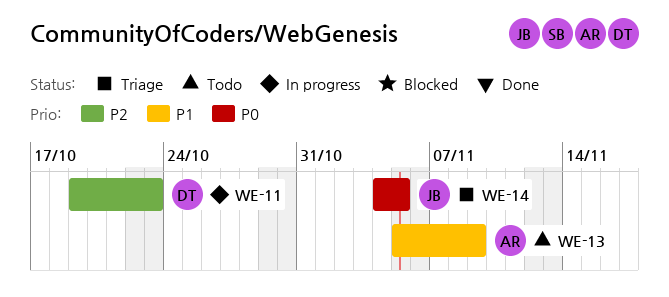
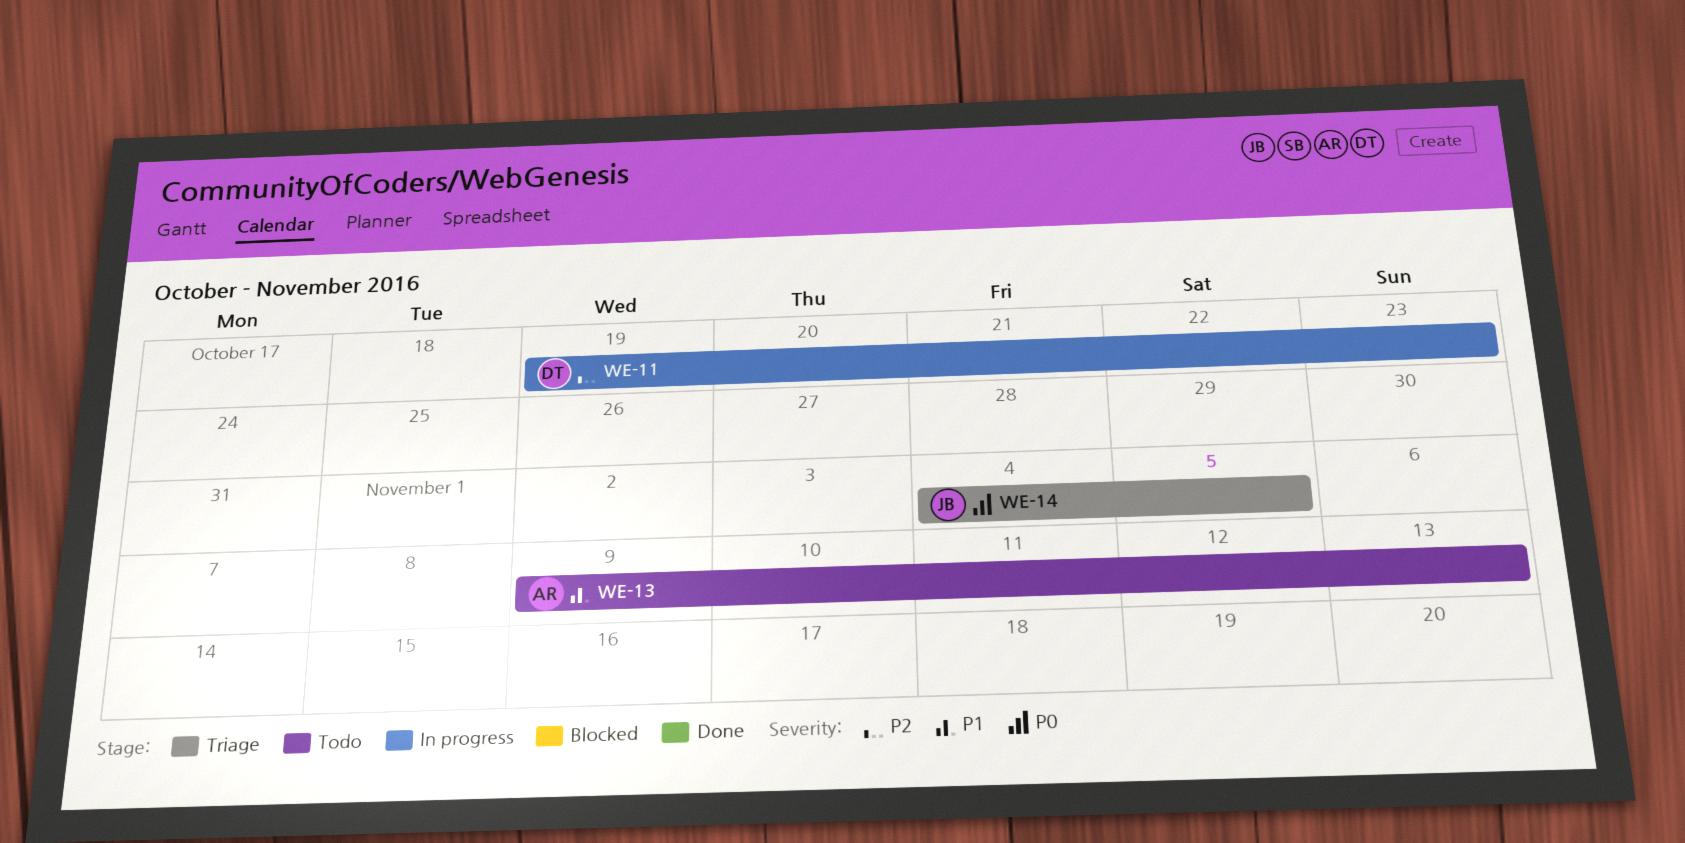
WE-13, start: Nov 5 -> Nov 9
WE-13, due: Nov 9 -> Nov 13

